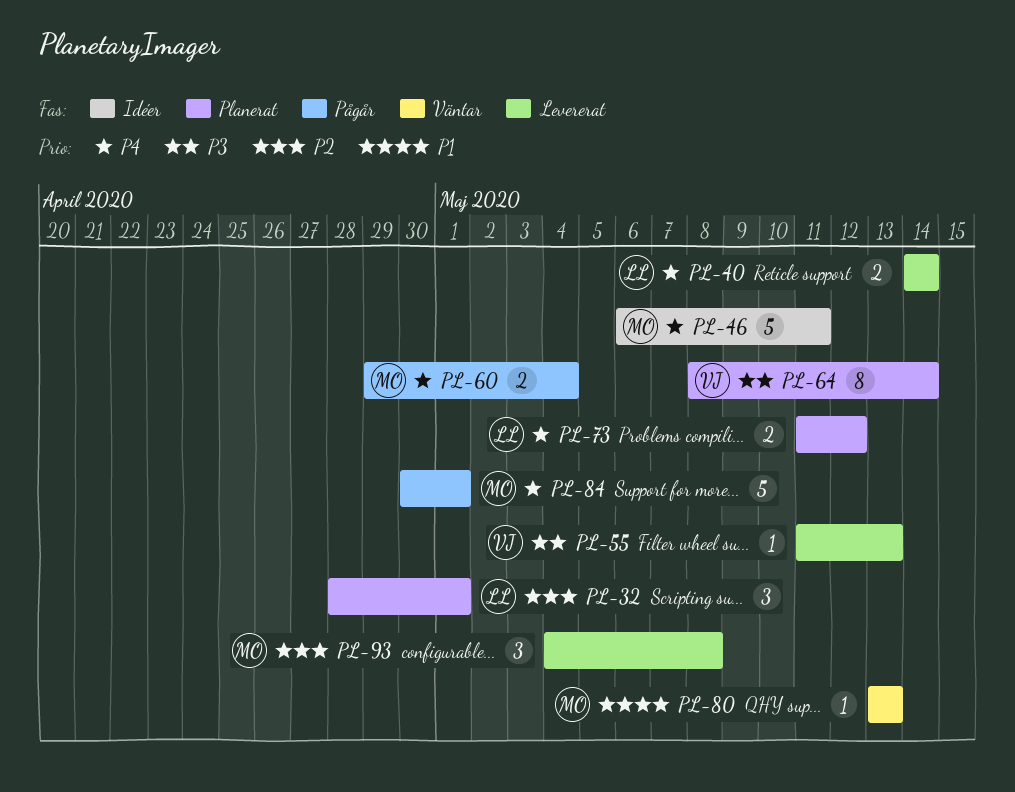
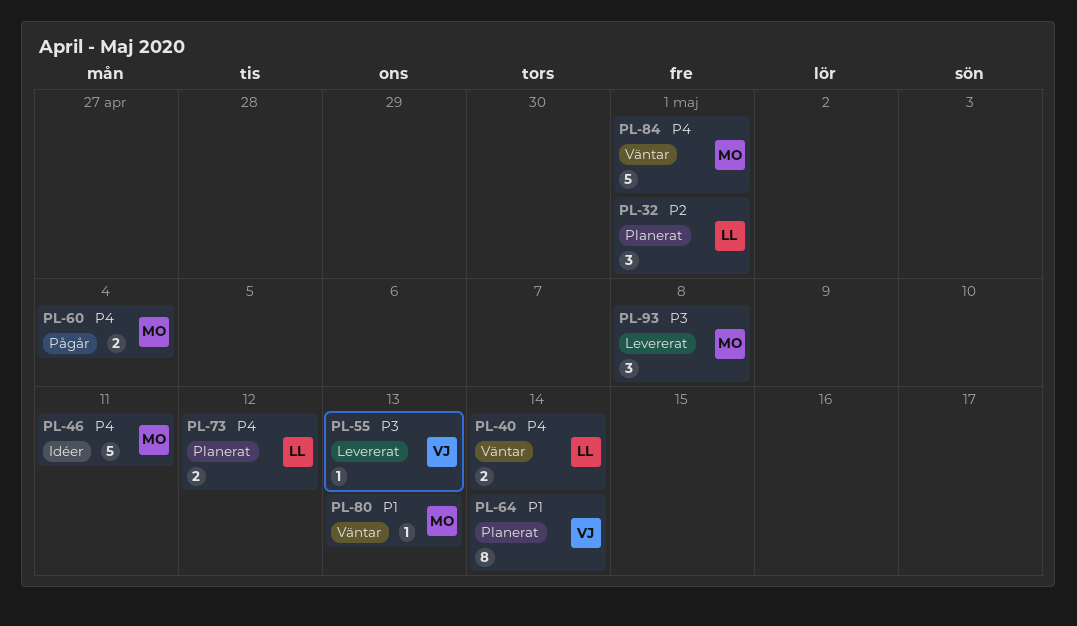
PL-40, status: Levererat -> Väntar
PL-64, priority: P3 -> P1
PL-84, status: Pågår -> Väntar
PL-93, priority: P2 -> P3

